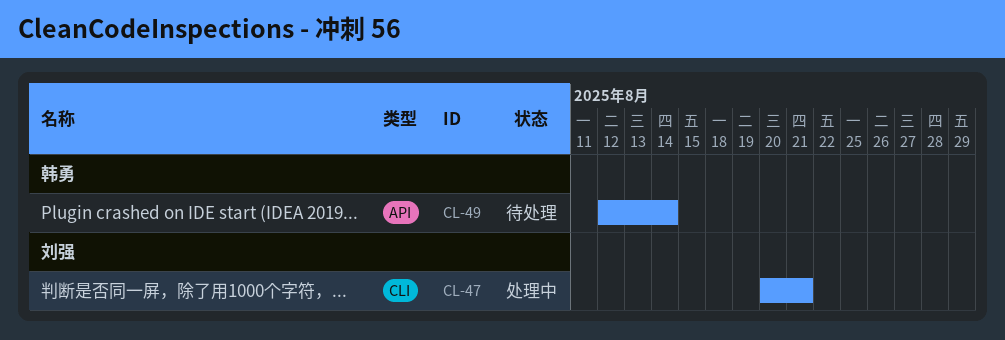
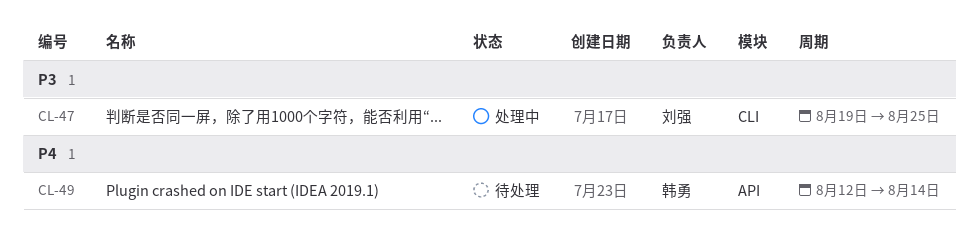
CL-47, start: Aug 20 -> Aug 19
CL-47, due: Aug 21 -> Aug 25

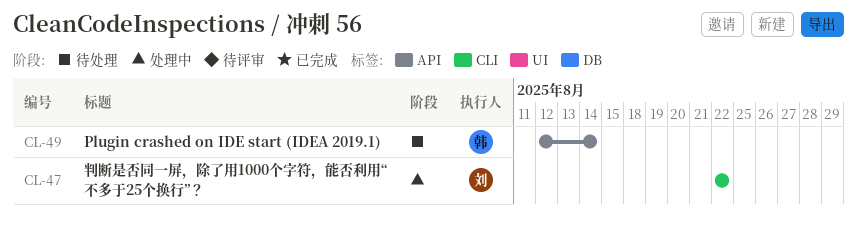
CL-47, start: Aug 19 -> Aug 22
CL-47, due: Aug 25 -> Aug 22

